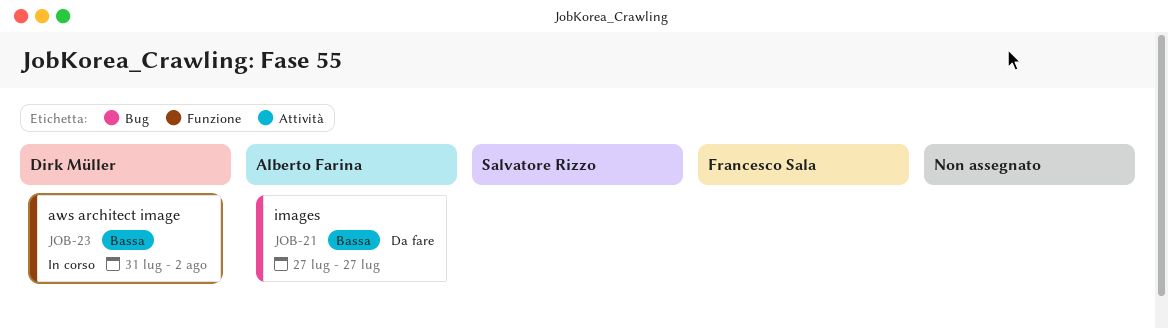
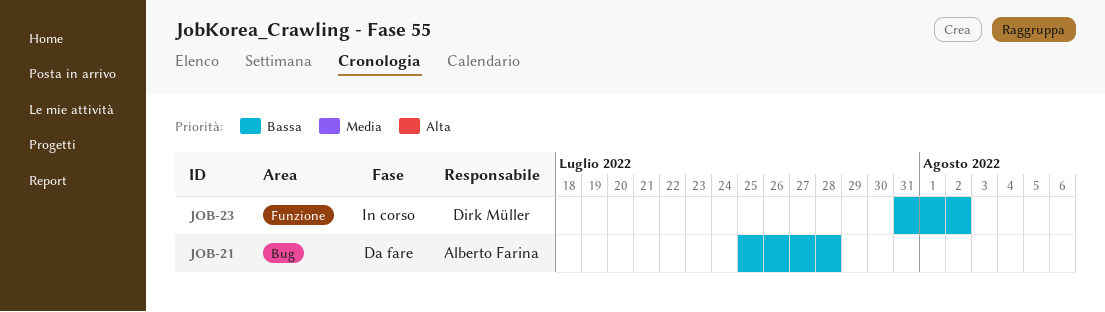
JOB-21, start: Jul 27 -> Jul 25
JOB-21, due: Jul 27 -> Jul 28

